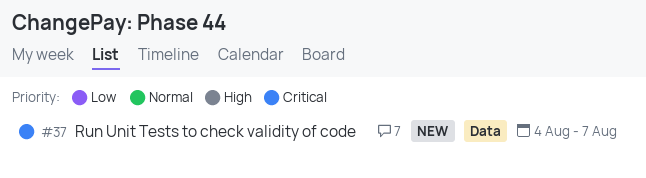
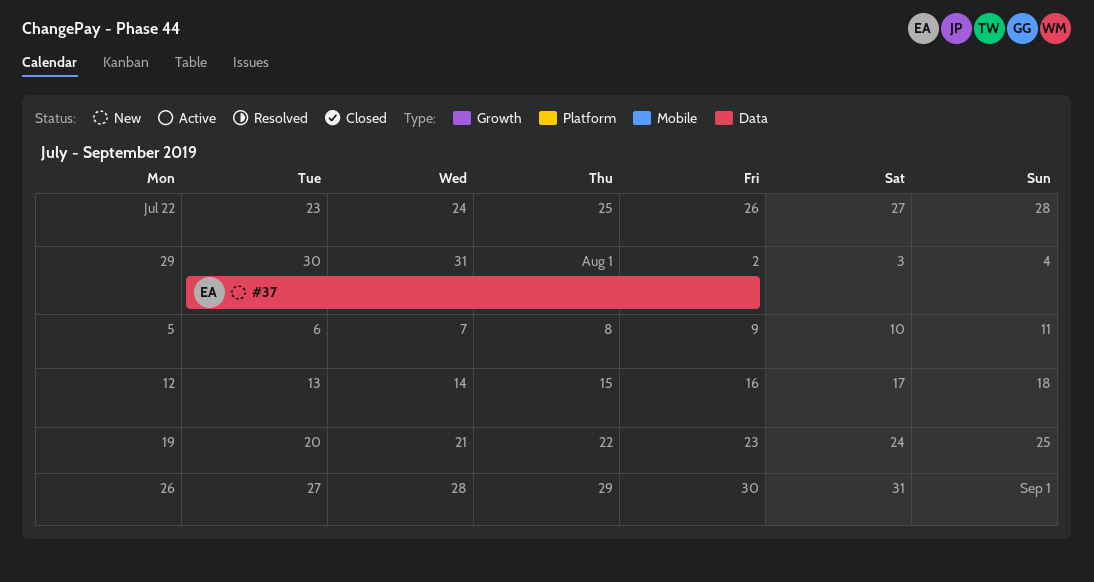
#37, start: Aug 4 -> Jul 30
#37, due: Aug 7 -> Aug 2

